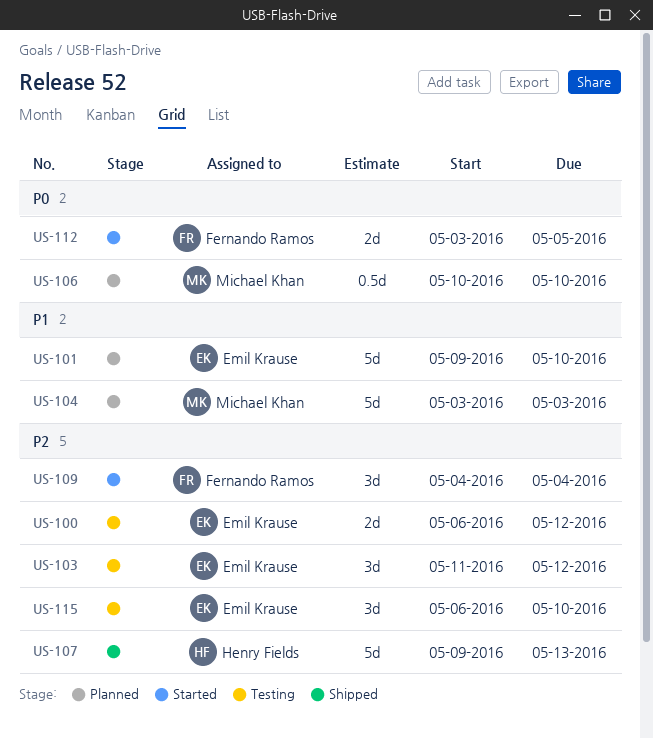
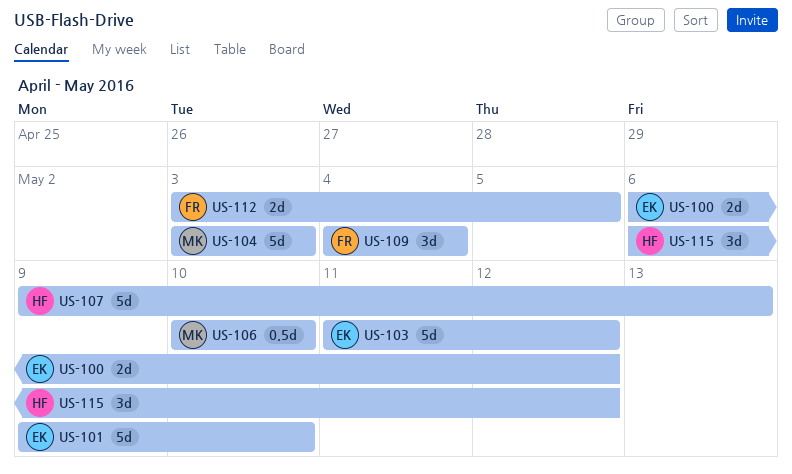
US-103, estimate: 3d -> 5d
US-115, owner: Emil Krause -> Henry Fields
US-115, due: May 10 -> May 12

